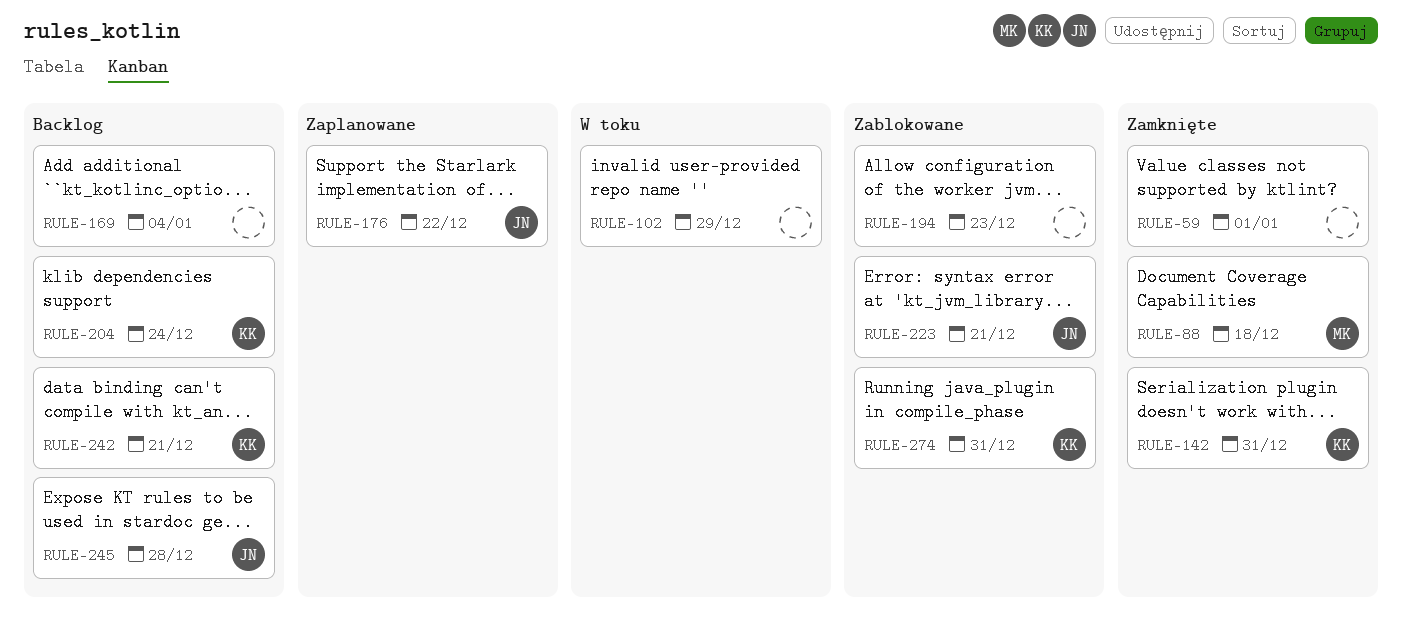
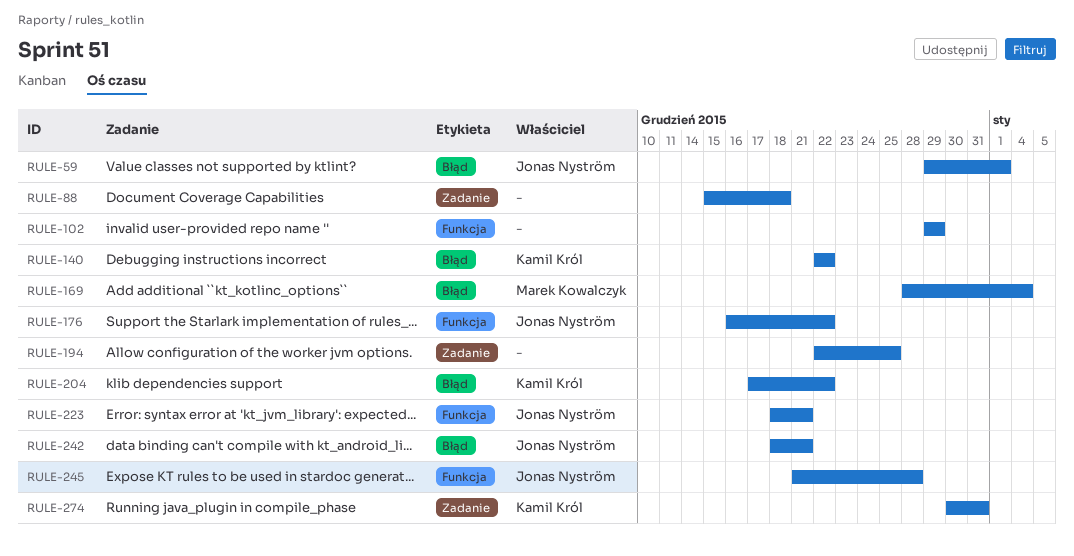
RULE-59, owner: none -> Jonas Nyström
RULE-88, owner: Marek Kowalczyk -> none
RULE-140: none -> present
RULE-142: present -> none
RULE-169, owner: none -> Marek Kowalczyk
RULE-194, due: Dec 23 -> Dec 25
RULE-204, due: Dec 24 -> Dec 22
RULE-242, owner: Kamil Król -> Jonas Nyström

